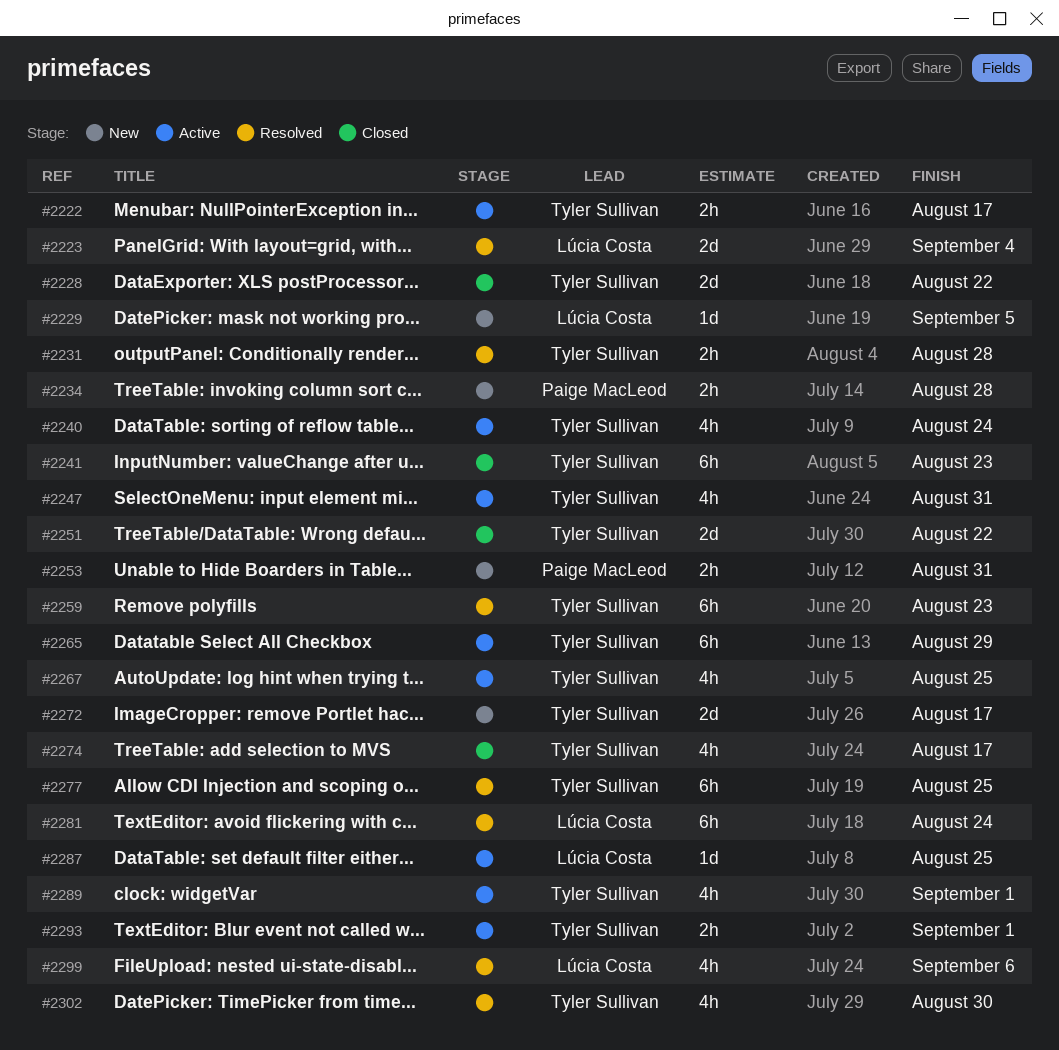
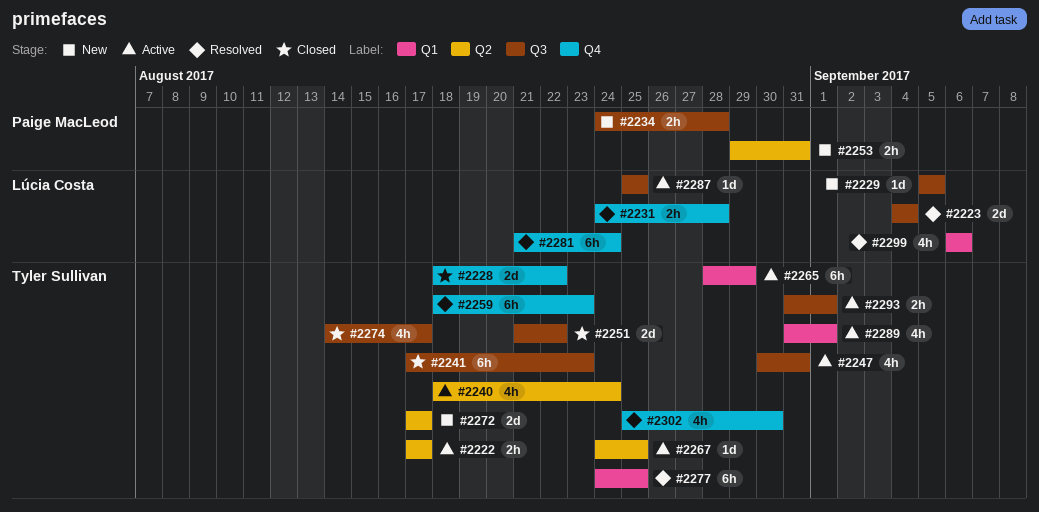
#2231, owner: Tyler Sullivan -> Lúcia Costa
#2267, estimate: 4h -> 1d

